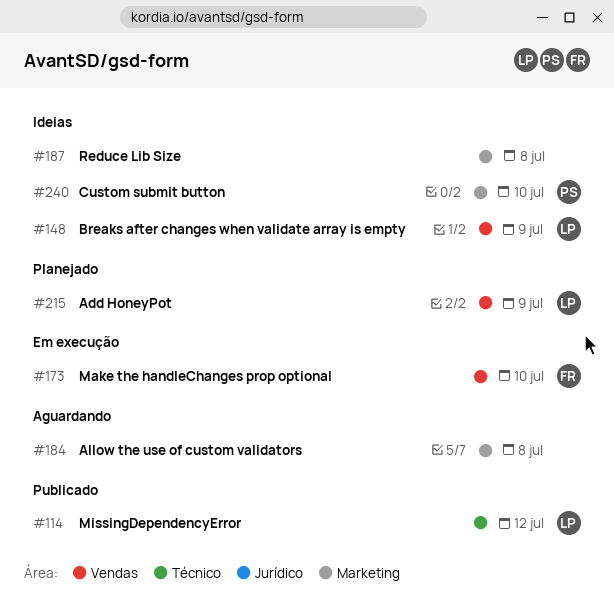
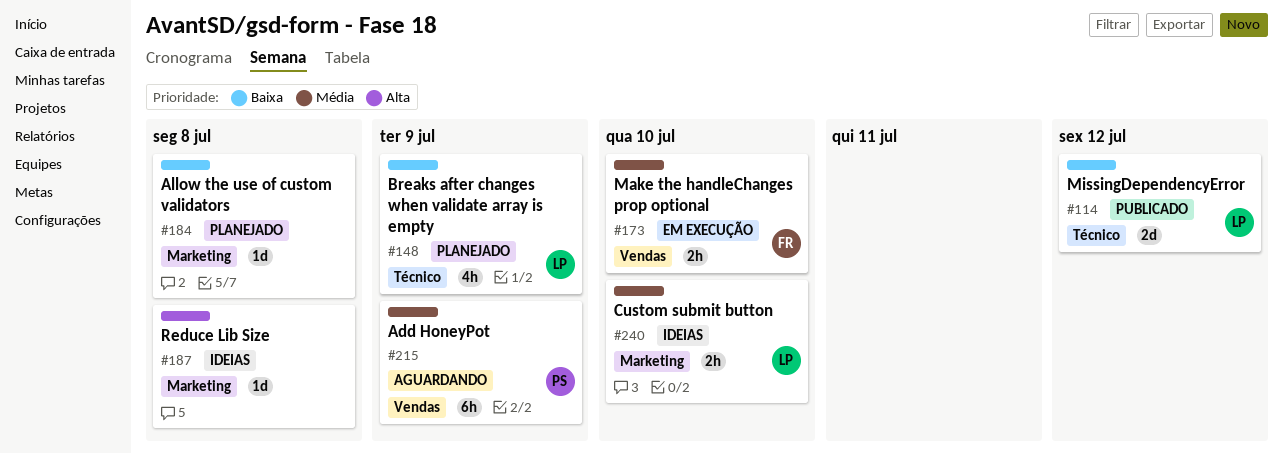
#148, status: Ideias -> Planejado
#148, label: Vendas -> Técnico
#184, status: Aguardando -> Planejado
#215, status: Planejado -> Aguardando
#215, owner: LP -> PS
#240, owner: PS -> LP

